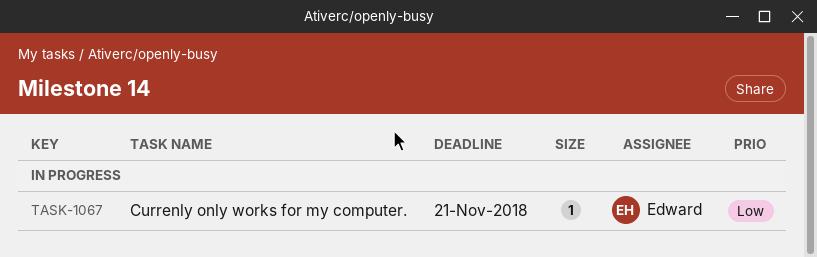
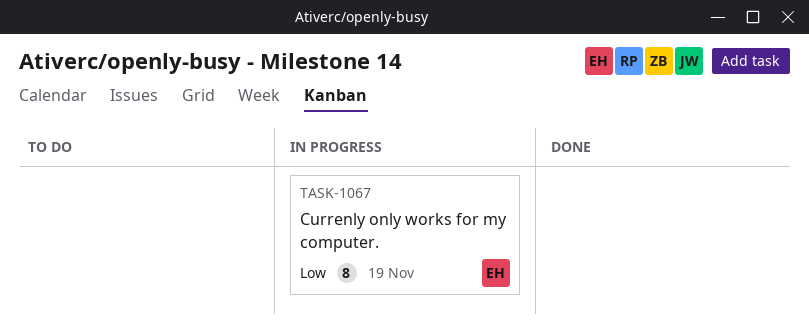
TASK-1067, estimate: 1 -> 8
TASK-1067, due: Nov 21 -> Nov 19

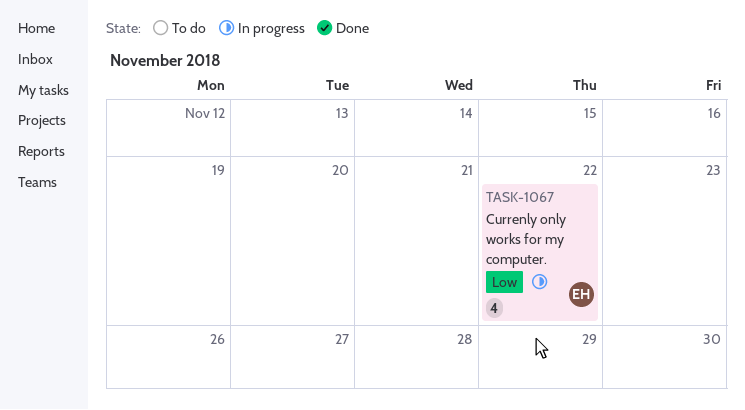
TASK-1067, estimate: 8 -> 4
TASK-1067, due: Nov 19 -> Nov 22

